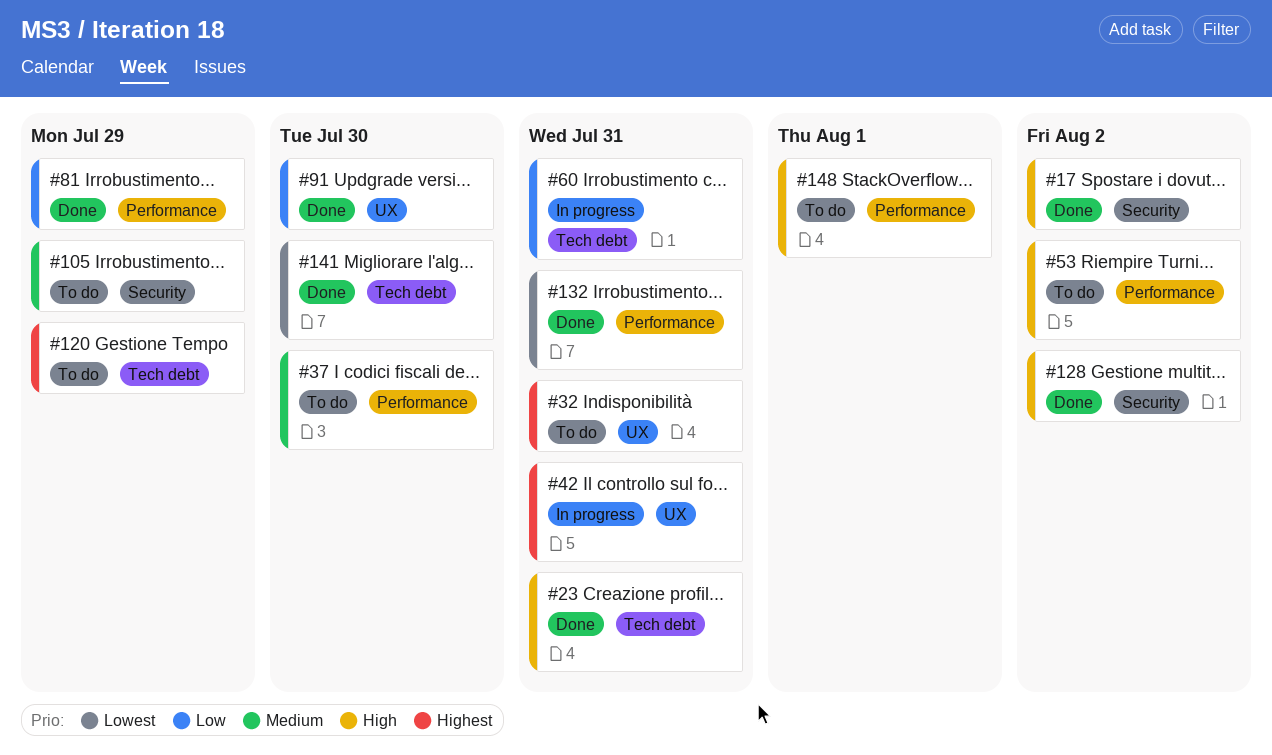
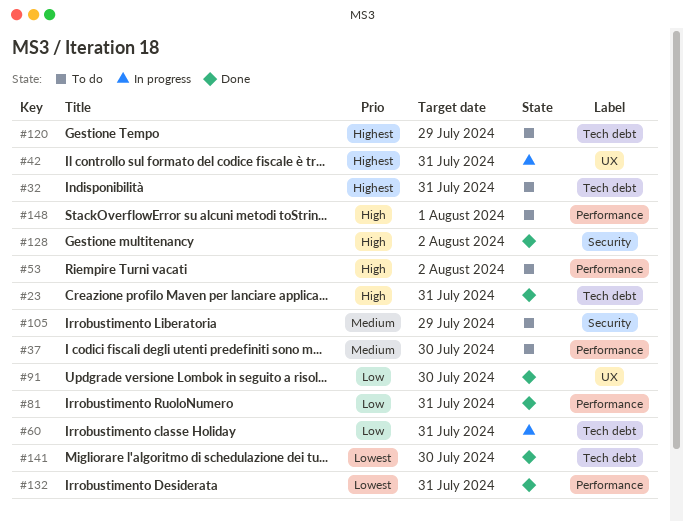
#17: present -> none
#32, label: UX -> Tech debt
#81, due: Jul 29 -> Jul 31

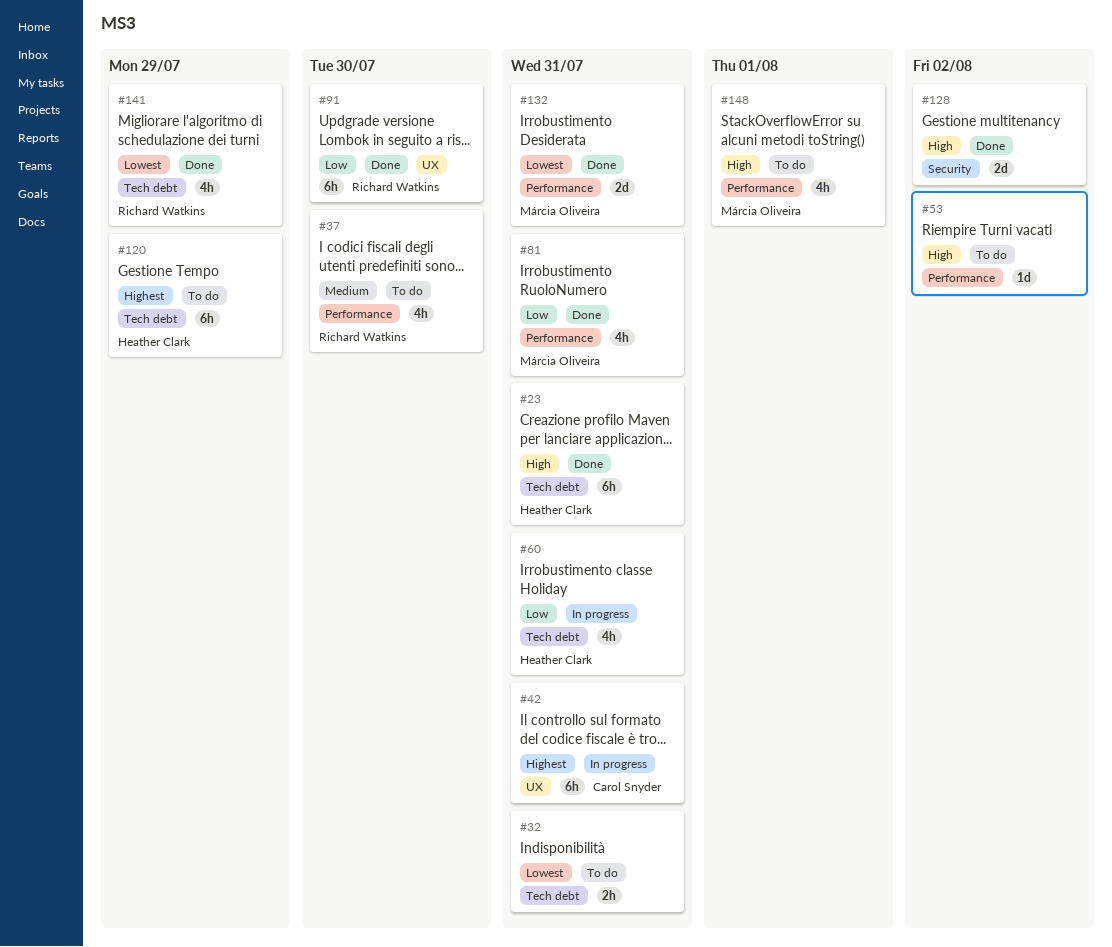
#32, priority: Highest -> Lowest
#105: present -> none
#141, due: Jul 30 -> Jul 29

